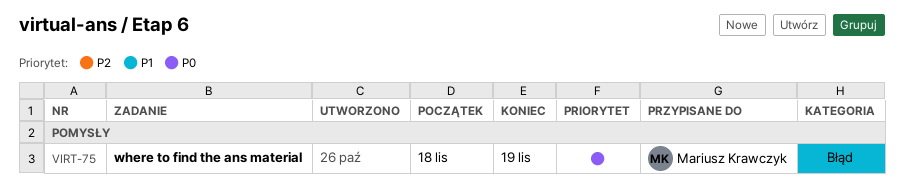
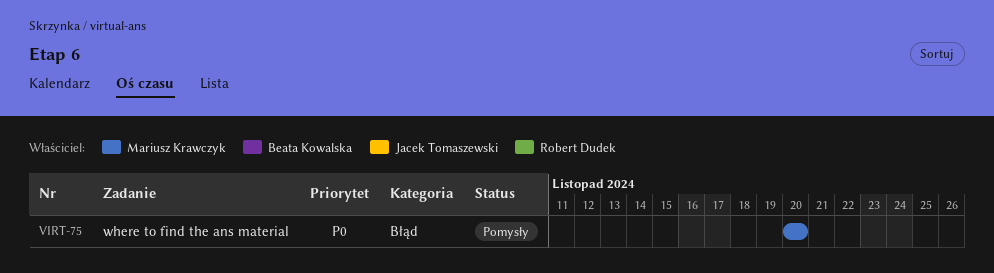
VIRT-75, start: Nov 18 -> Nov 20
VIRT-75, due: Nov 19 -> Nov 20

